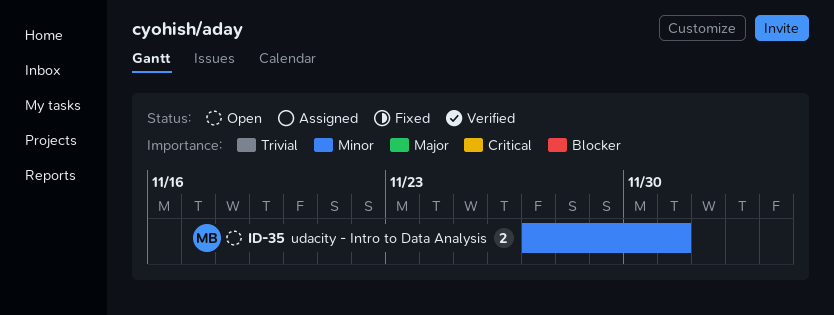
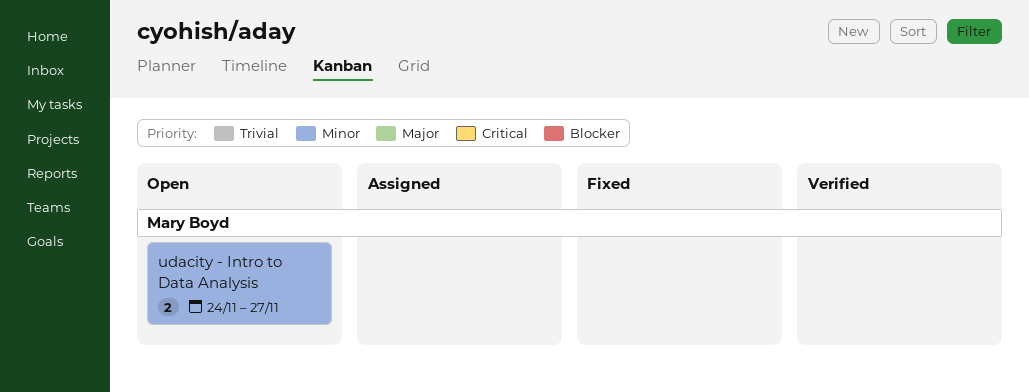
udacity - Intro to Data Analysis, start: Nov 27 -> Nov 24
udacity - Intro to Data Analysis, due: Dec 1 -> Nov 27

